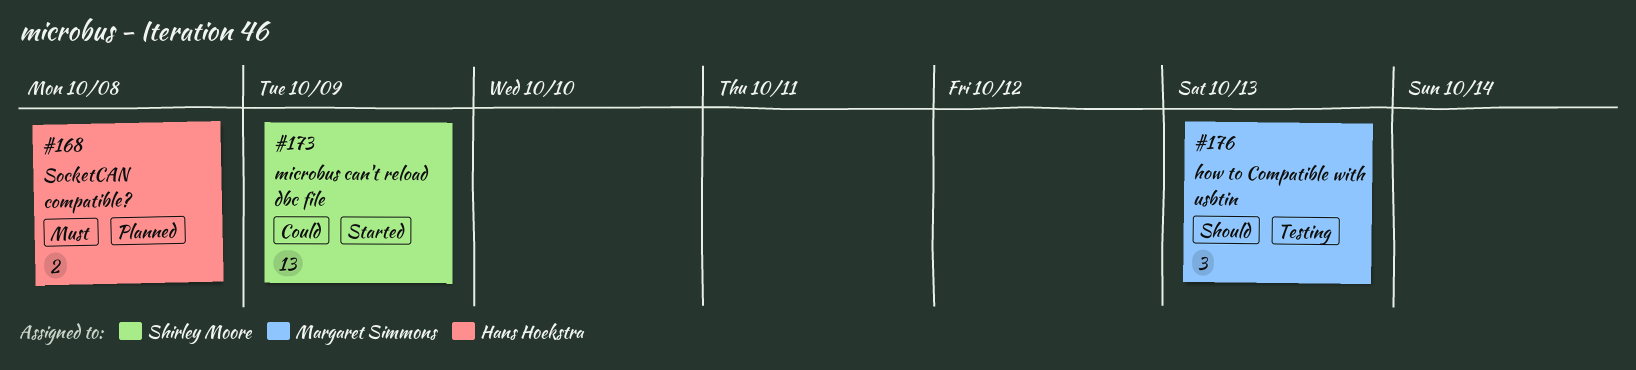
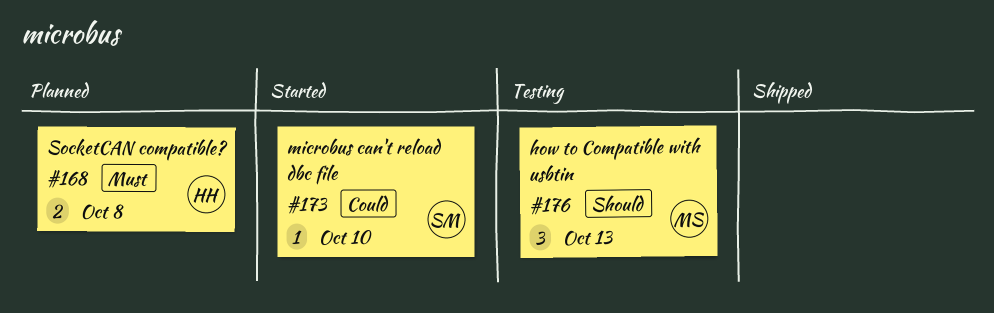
#173, estimate: 13 -> 1
#173, due: Oct 9 -> Oct 10

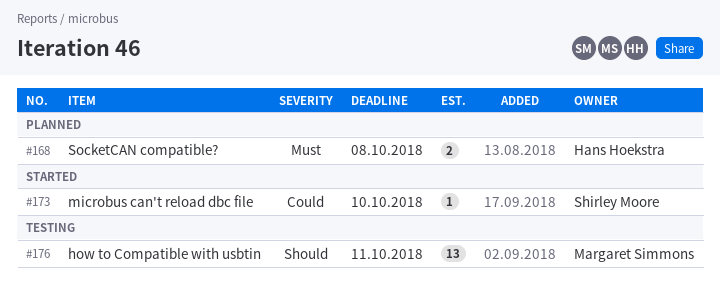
#176, estimate: 3 -> 13
#176, due: Oct 13 -> Oct 11

